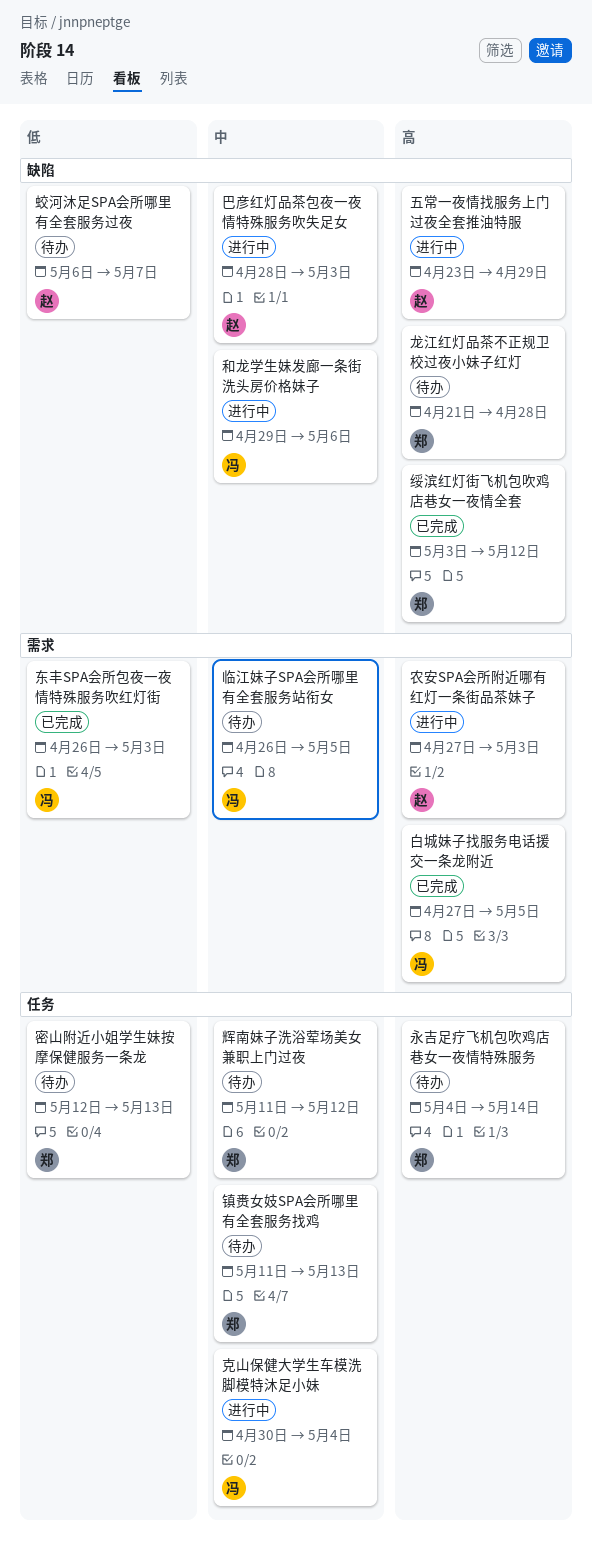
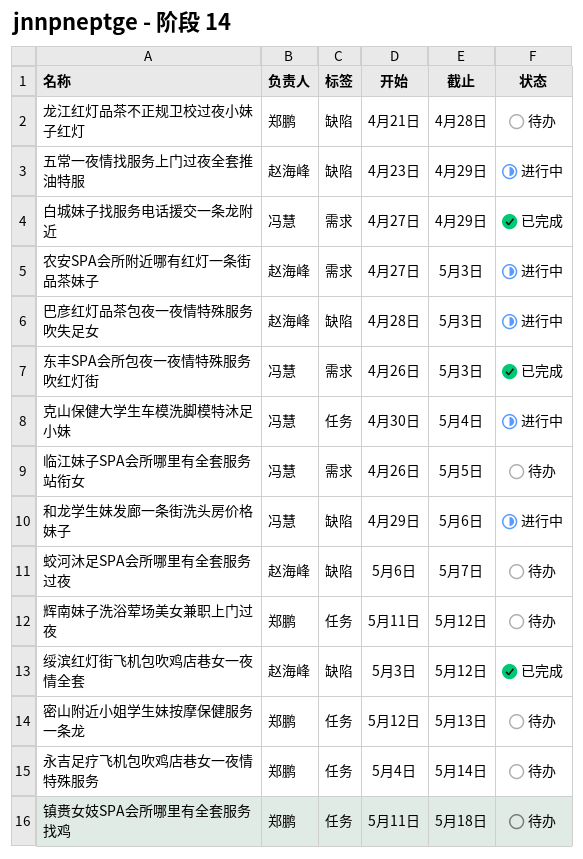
白城妹子找服务电话援交一条龙附近, due: May 5 -> Apr 29
绥滨红灯街飞机包吹鸡店巷女一夜情全套, owner: 郑鹏 -> 赵海峰
镇赉女妓SPA会所哪里有全套服务找鸡, due: May 13 -> May 18

